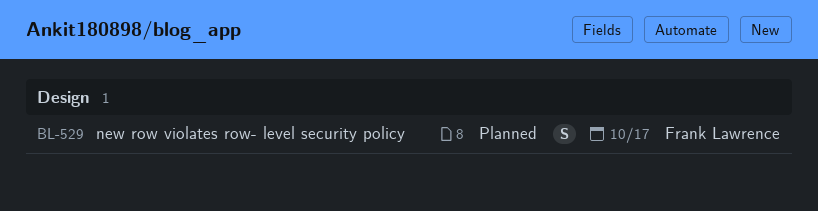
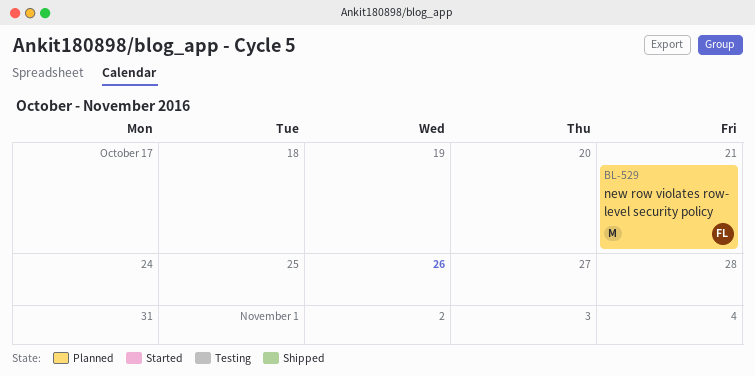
BL-529, estimate: S -> M
BL-529, due: Oct 17 -> Oct 21

